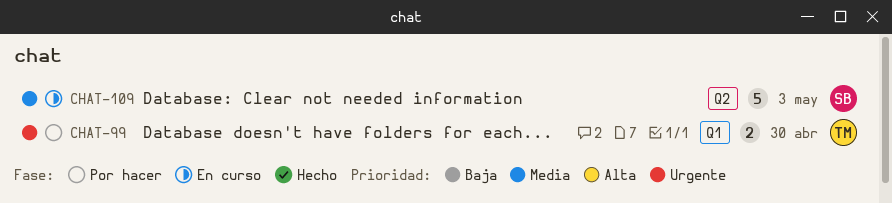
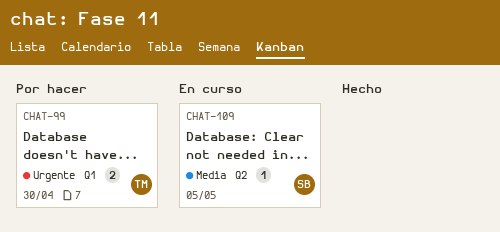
CHAT-109, estimate: 5 -> 1
CHAT-109, due: May 3 -> May 5

